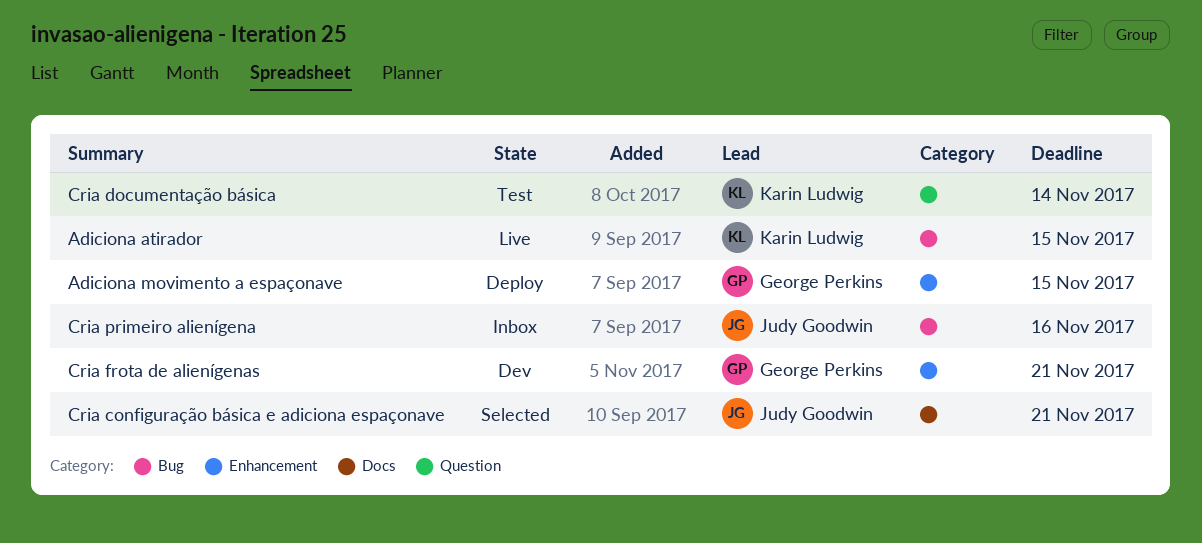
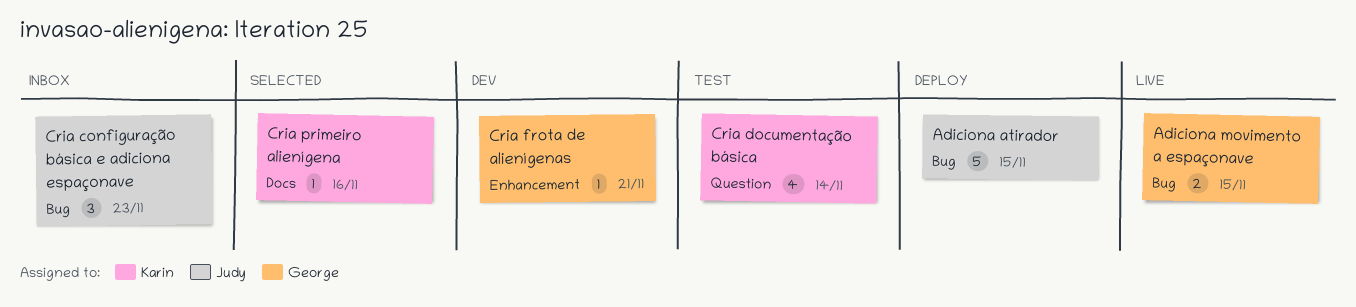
Adiciona atirador, status: Live -> Deploy
Adiciona atirador, owner: Karin Ludwig -> Judy Goodwin
Adiciona movimento a espaçonave, status: Deploy -> Live
Adiciona movimento a espaçonave, label: Enhancement -> Bug
Cria configuração básica e adiciona espaçonave, status: Selected -> Inbox
Cria configuração básica e adiciona espaçonave, label: Docs -> Bug
Cria configuração básica e adiciona espaçonave, due: Nov 21 -> Nov 23
Cria primeiro alienígena, status: Inbox -> Selected
Cria primeiro alienígena, owner: Judy Goodwin -> Karin Ludwig
Cria primeiro alienígena, label: Bug -> Docs

